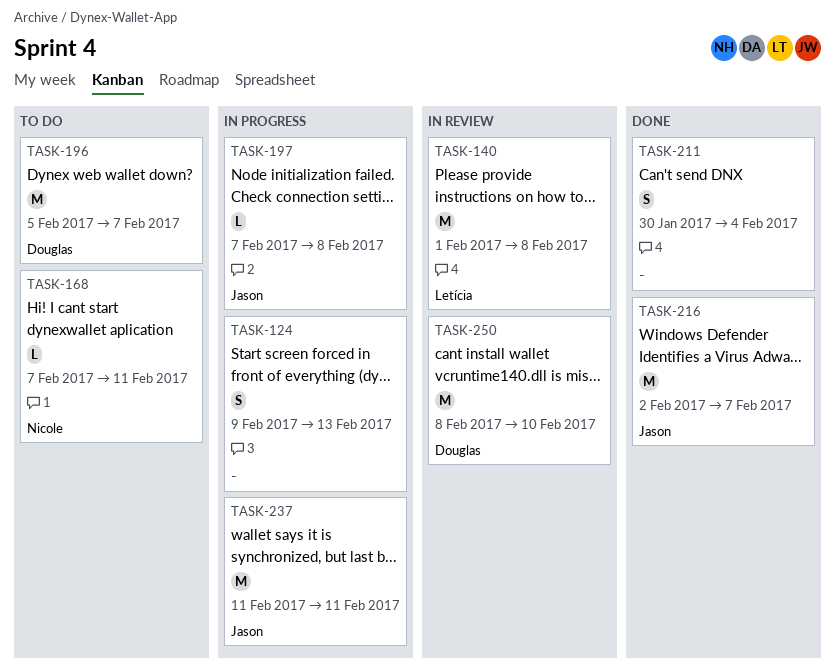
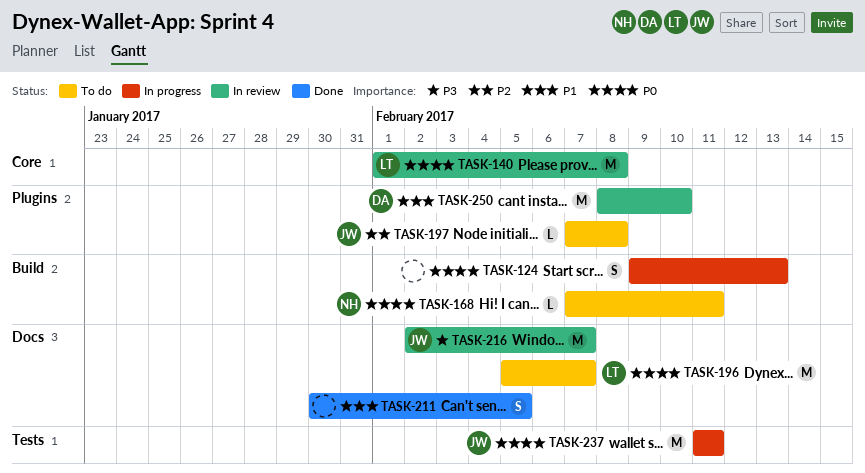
TASK-196, owner: Douglas -> Letícia
TASK-197, status: In progress -> To do
TASK-211, due: Feb 4 -> Feb 5
TASK-216, status: Done -> In review

